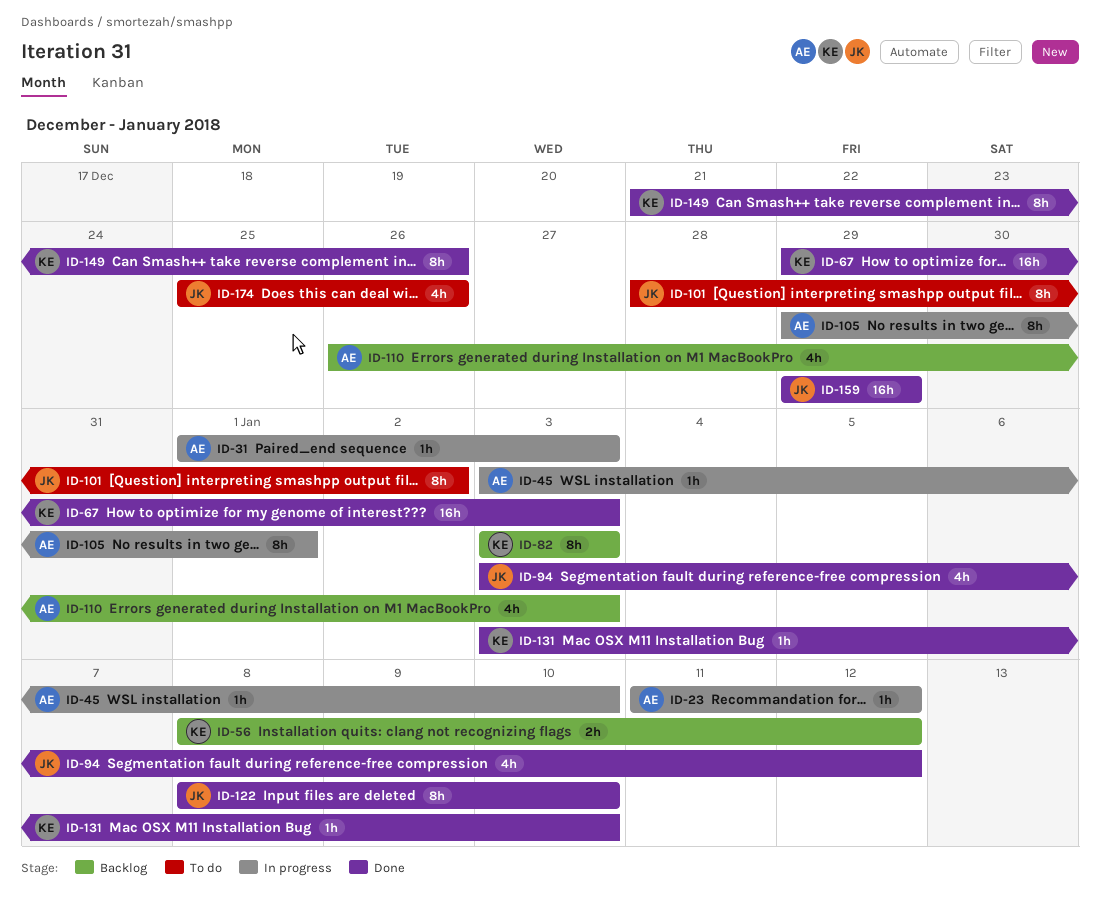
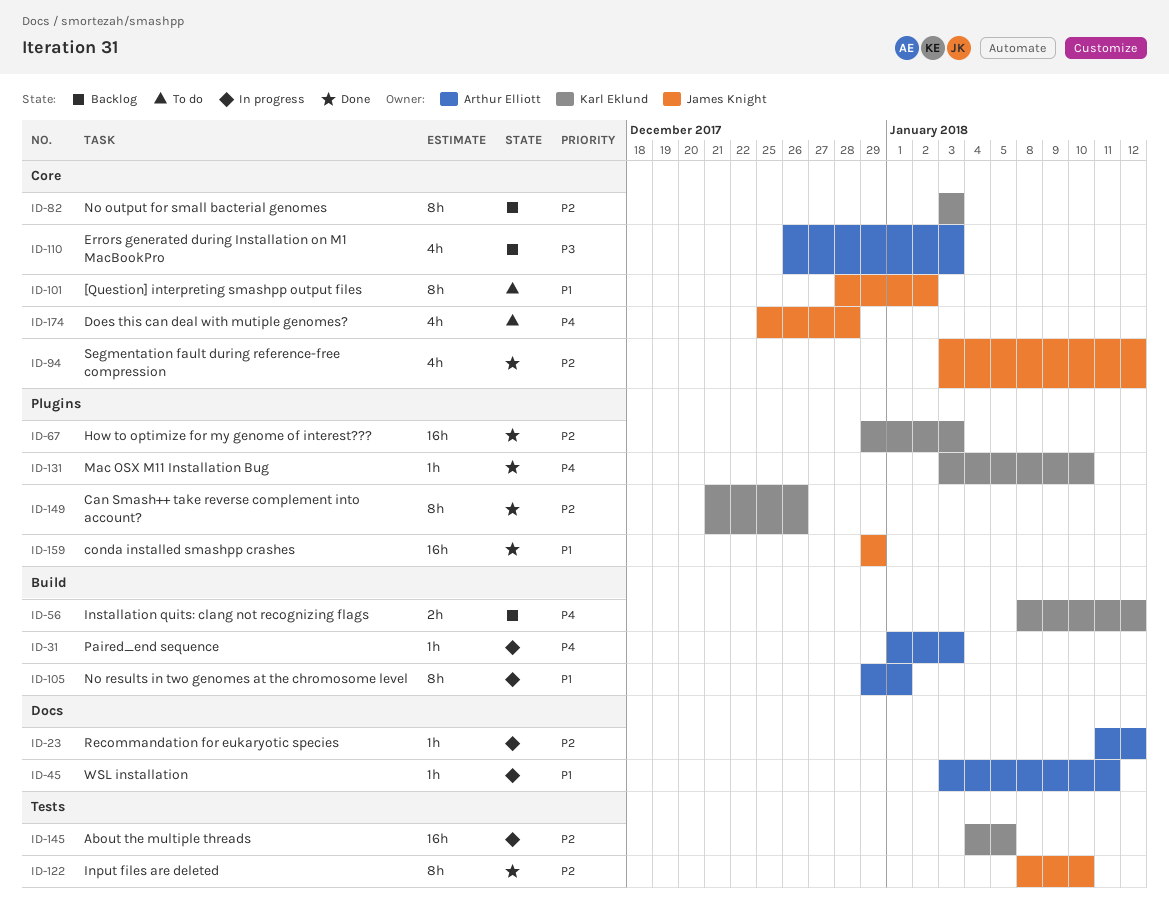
ID-45, due: Jan 10 -> Jan 11
ID-145: none -> present
ID-174, due: Dec 26 -> Dec 28

